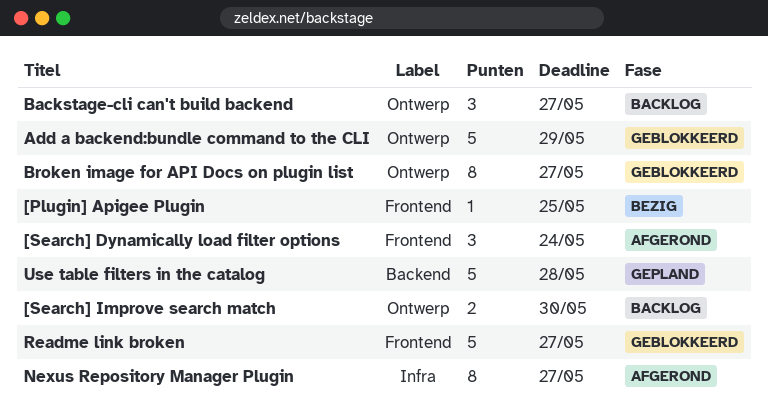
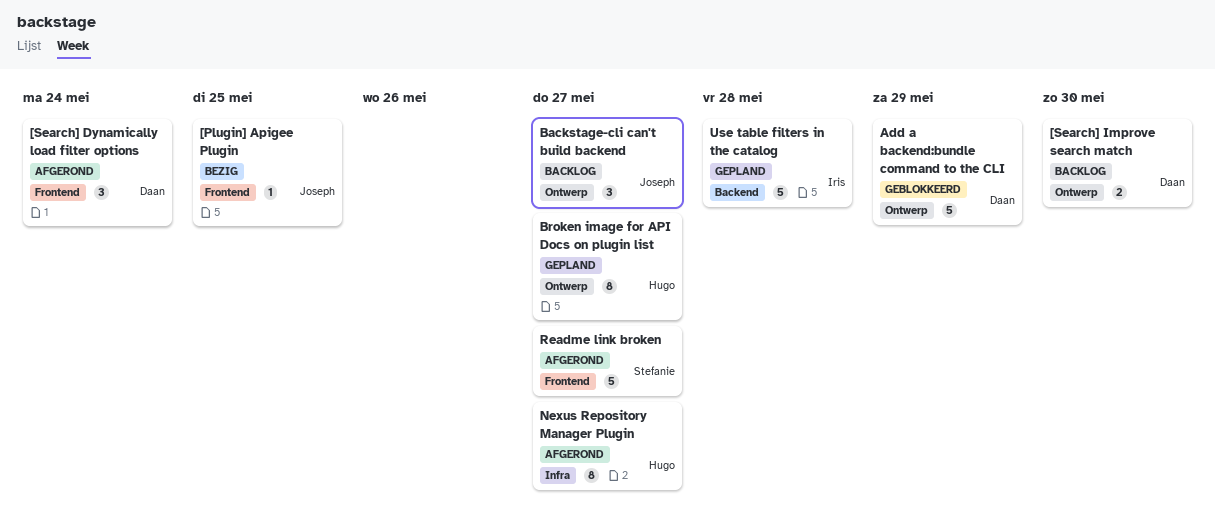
Broken image for API Docs on plugin list, status: Geblokkeerd -> Gepland
Readme link broken, status: Geblokkeerd -> Afgerond

